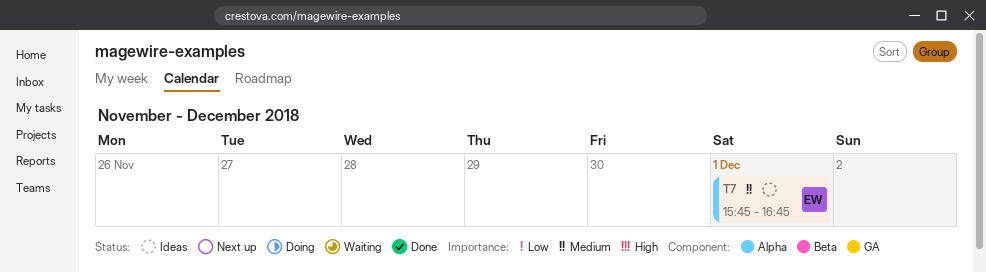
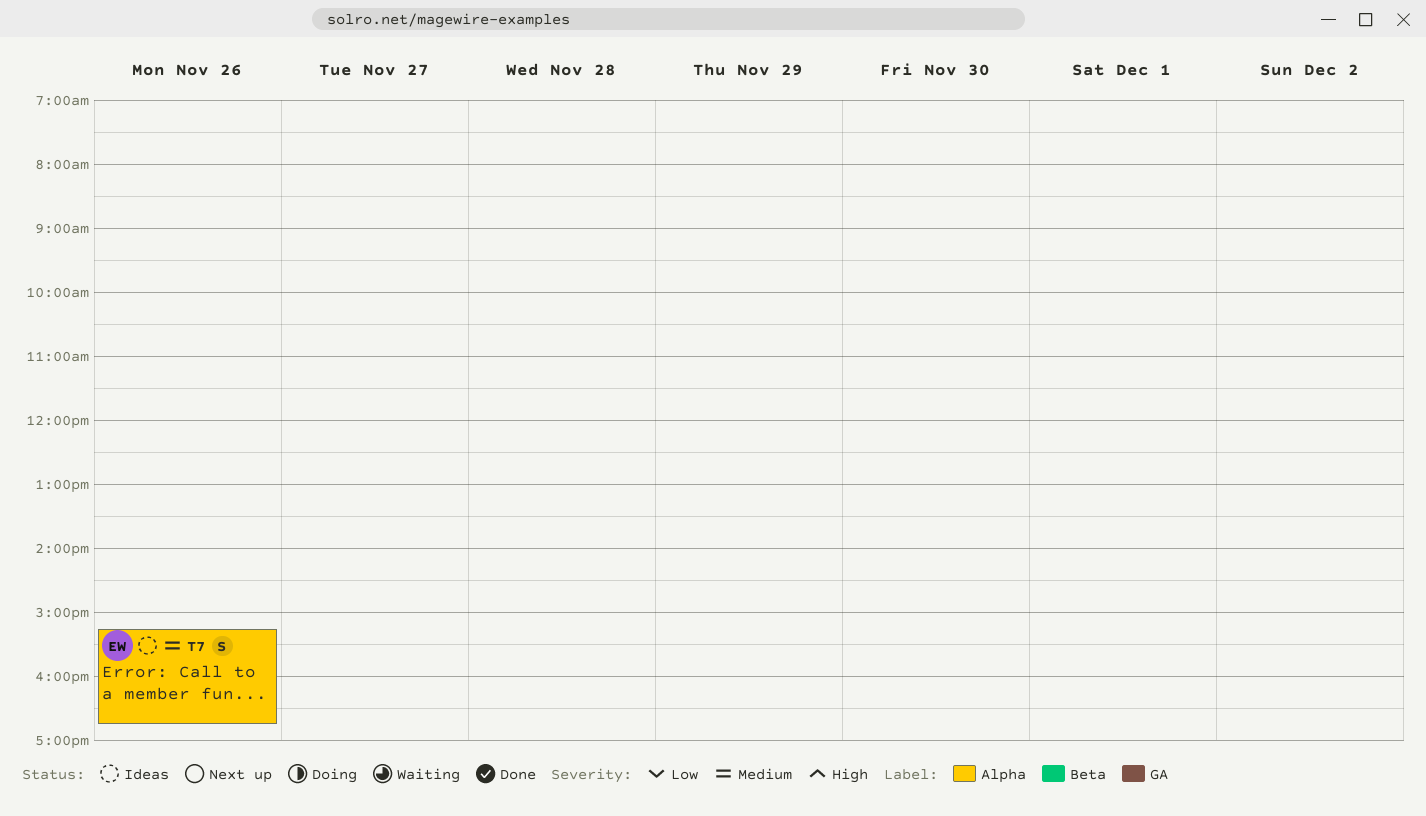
T7, day: Dec 1 -> Nov 26
T7, begins: 15:45 -> 15:15

